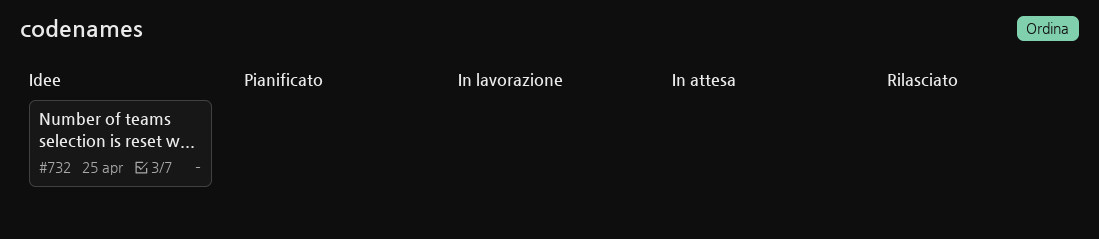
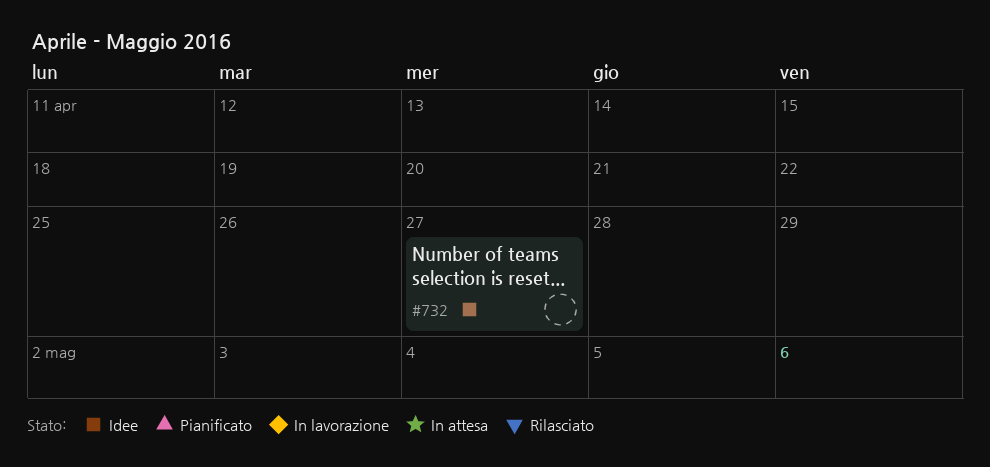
#732, due: Apr 25 -> Apr 27

